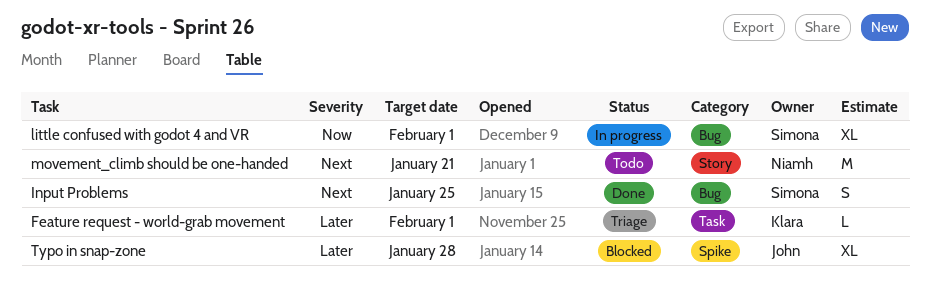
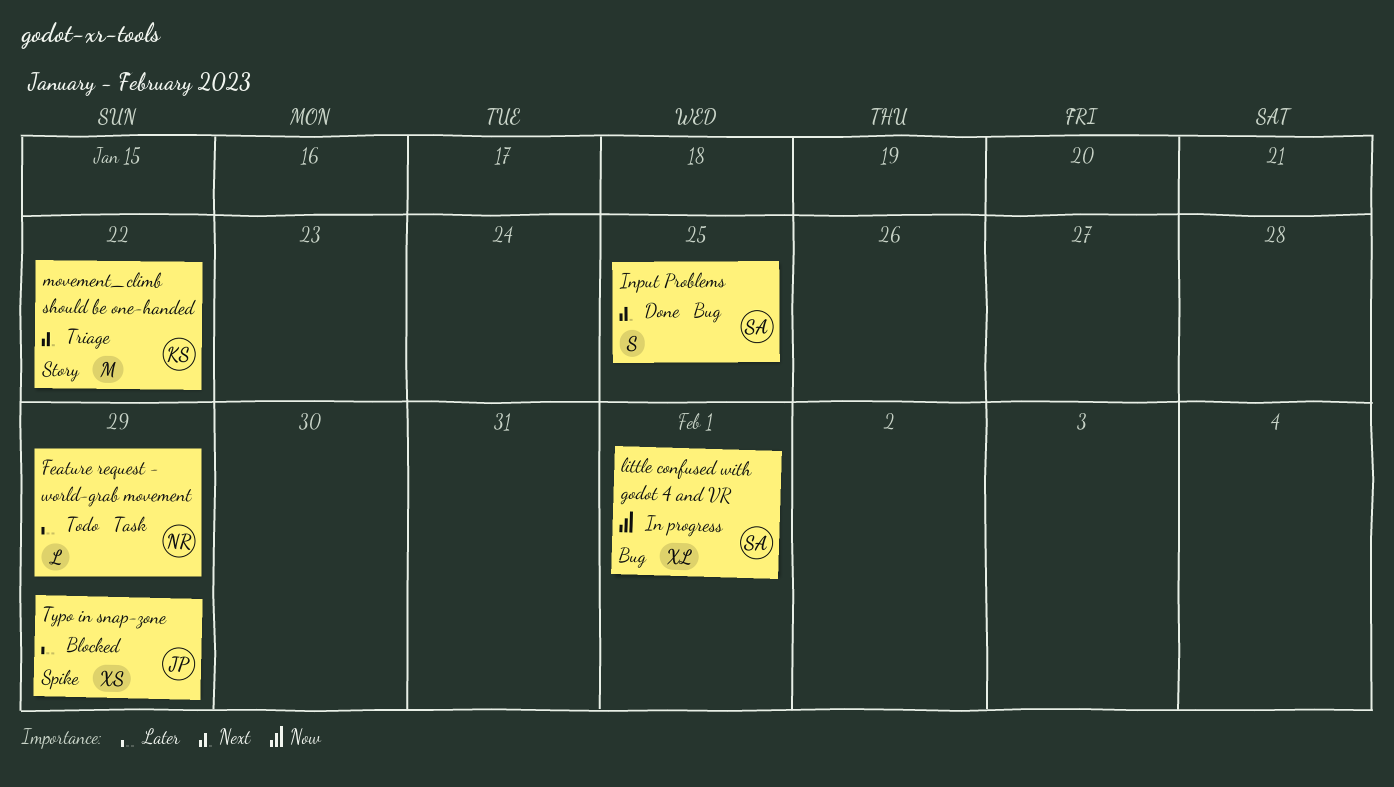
Feature request - world-grab movement, status: Triage -> Todo
Feature request - world-grab movement, owner: Klara -> Niamh
Feature request - world-grab movement, due: Feb 1 -> Jan 29
movement_climb should be one-handed, status: Todo -> Triage
movement_climb should be one-handed, owner: Niamh -> Klara
movement_climb should be one-handed, due: Jan 21 -> Jan 22
Typo in snap-zone, estimate: XL -> XS
Typo in snap-zone, due: Jan 28 -> Jan 29

